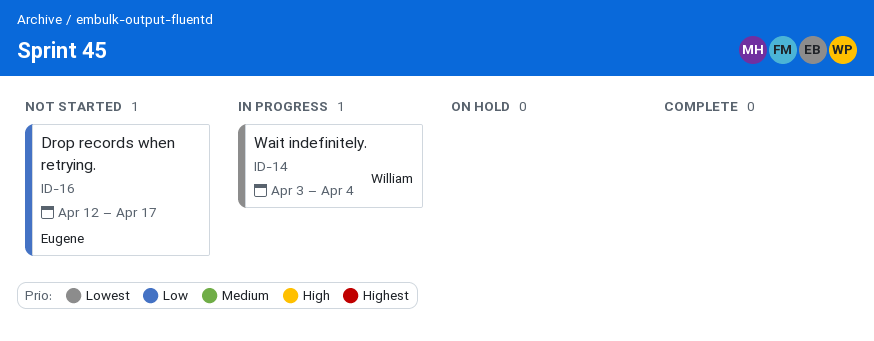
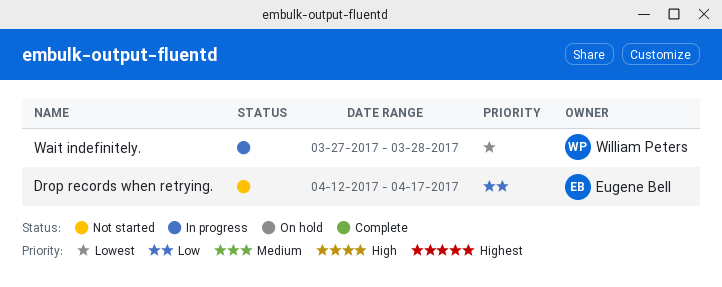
Wait indefinitely., start: Apr 3 -> Mar 27
Wait indefinitely., due: Apr 4 -> Mar 28

